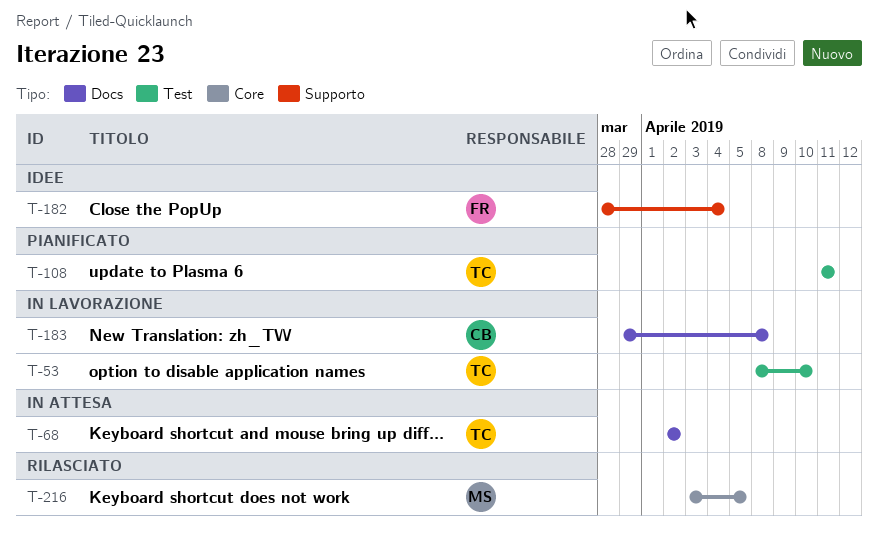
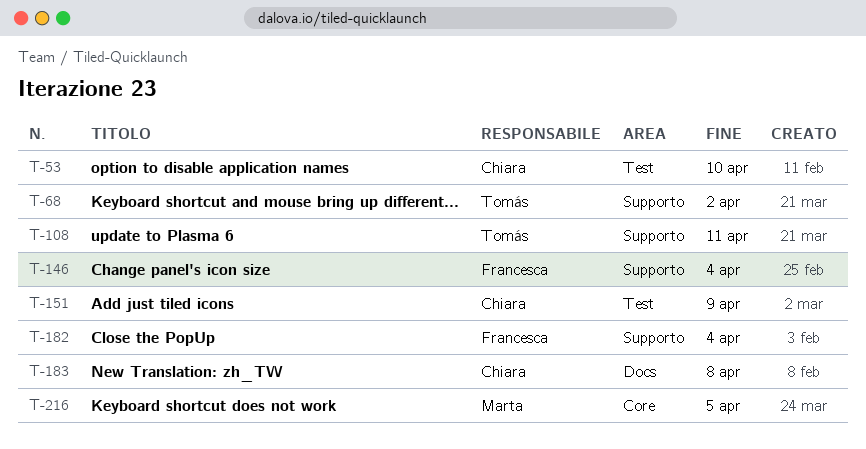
T-53, owner: Tomás -> Chiara
T-68, label: Docs -> Supporto
T-108, label: Test -> Supporto
T-146: none -> present
T-151: none -> present

